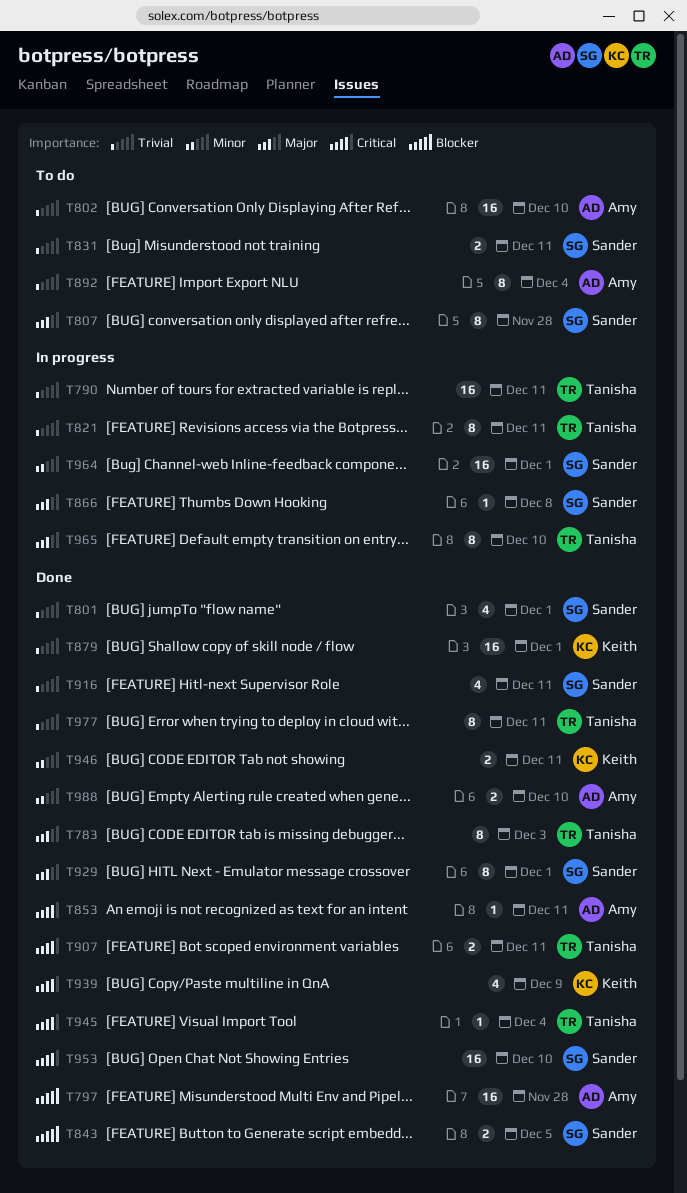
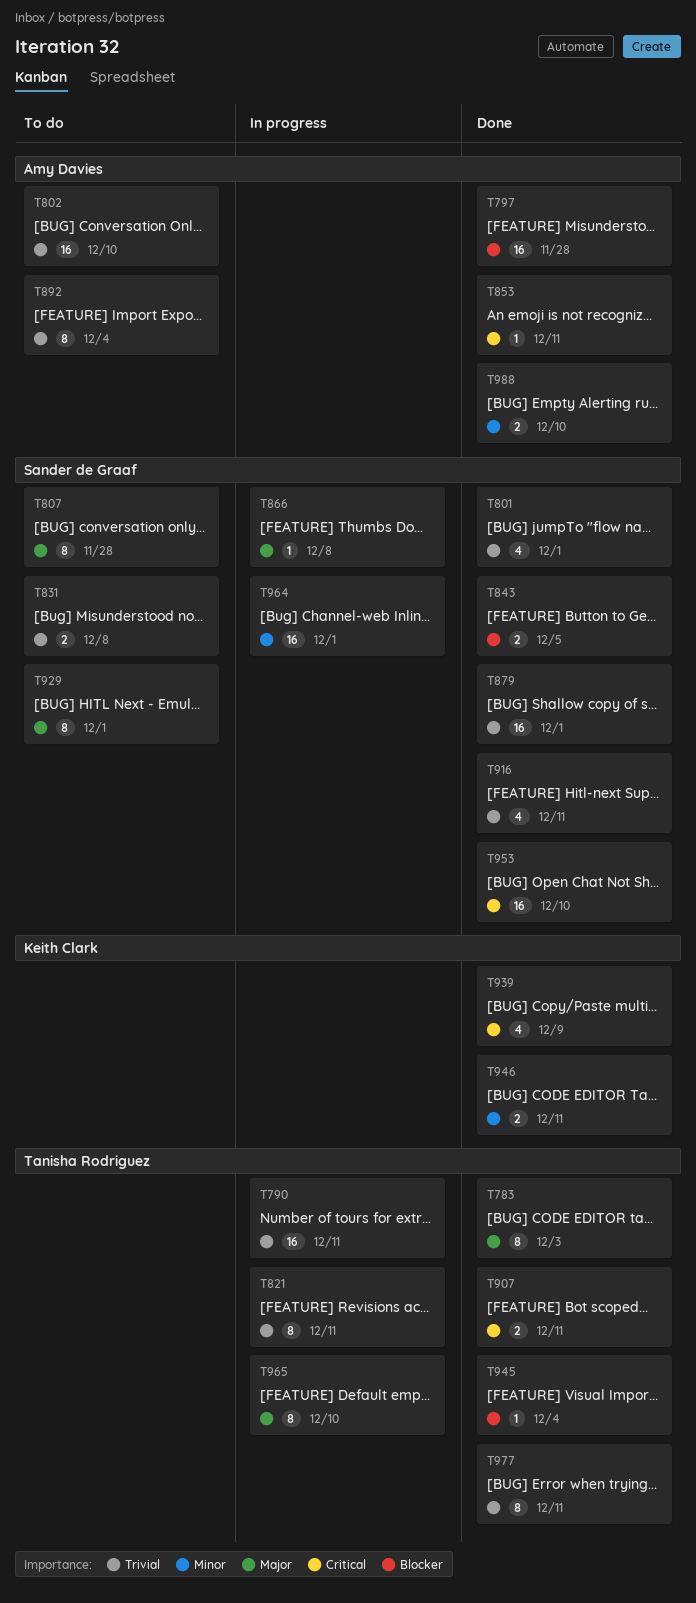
T831, due: Dec 11 -> Dec 8
T879, owner: Keith Clark -> Sander de Graaf
T929, status: Done -> To do
T945, priority: Critical -> Blocker

